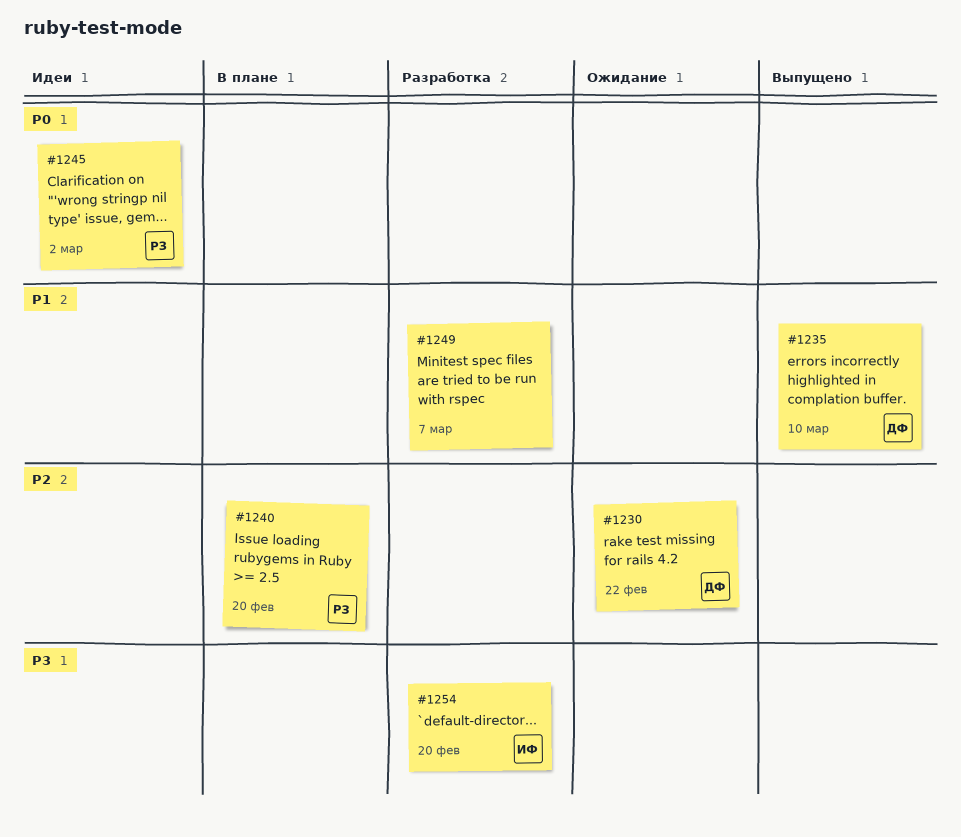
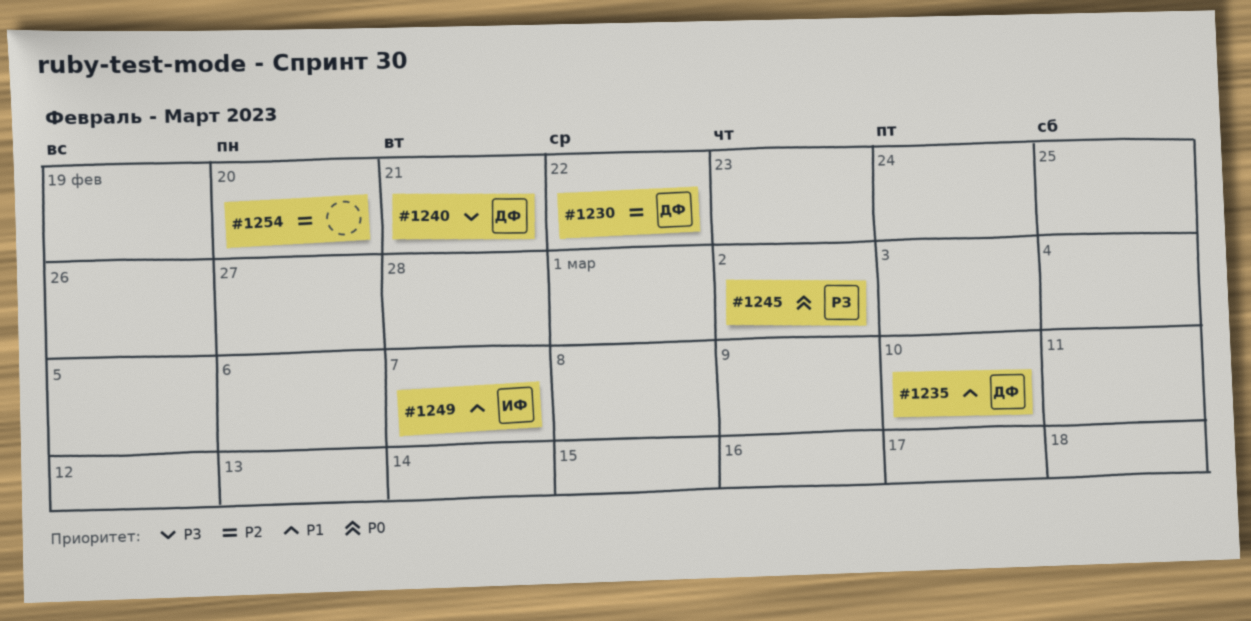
#1240, owner: РЗ -> ДФ
#1240, priority: P2 -> P3
#1240, due: Feb 20 -> Feb 21
#1249, owner: none -> ИФ
#1254, owner: ИФ -> none
#1254, priority: P3 -> P2

